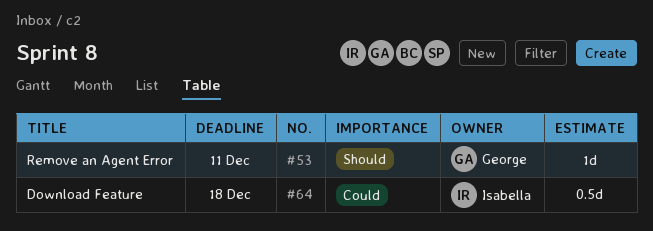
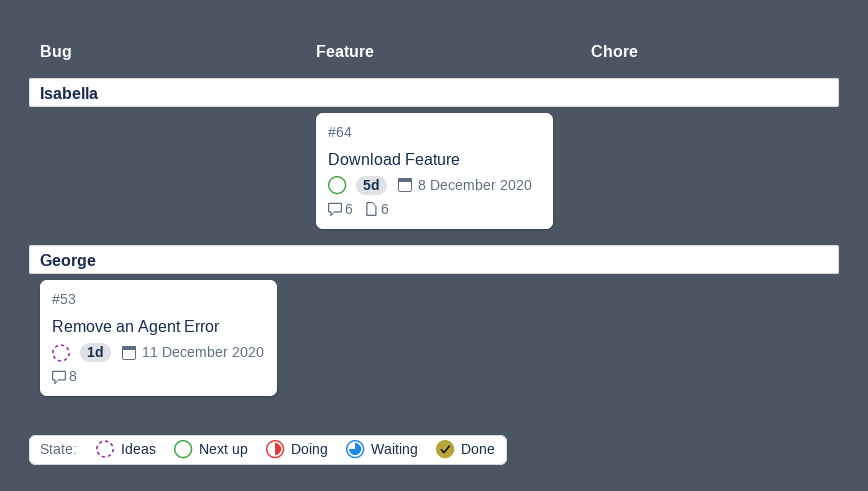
#64, estimate: 0.5d -> 5d
#64, due: Dec 18 -> Dec 8

